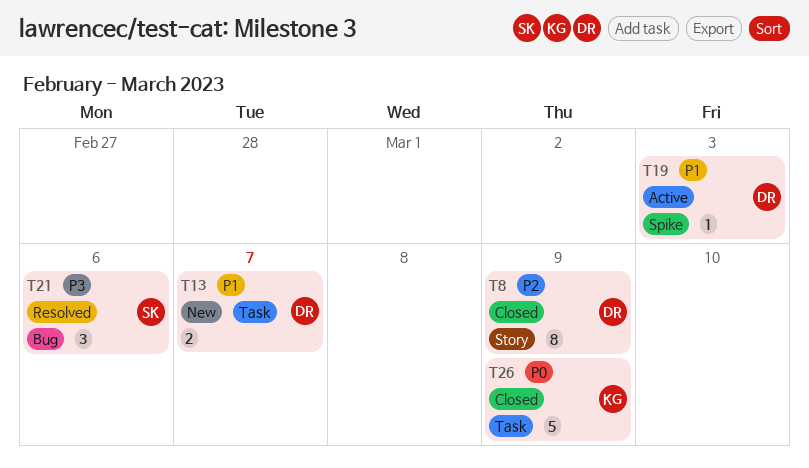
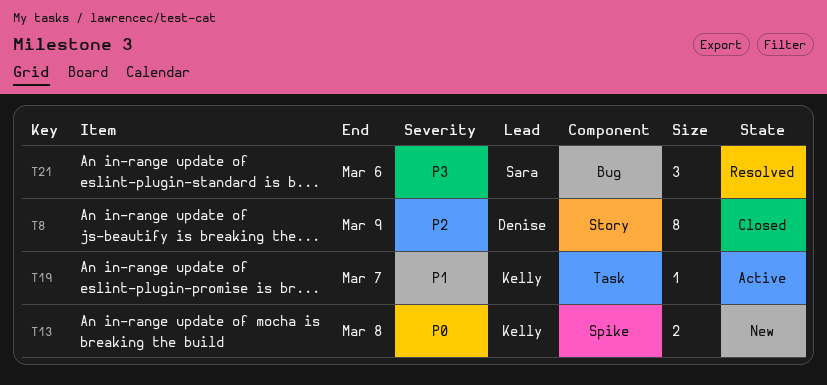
T13, owner: Denise -> Kelly
T13, priority: P1 -> P0
T13, label: Task -> Spike
T13, due: Mar 7 -> Mar 8
T19, owner: Denise -> Kelly
T19, label: Spike -> Task
T19, due: Mar 3 -> Mar 7
T26: present -> none

